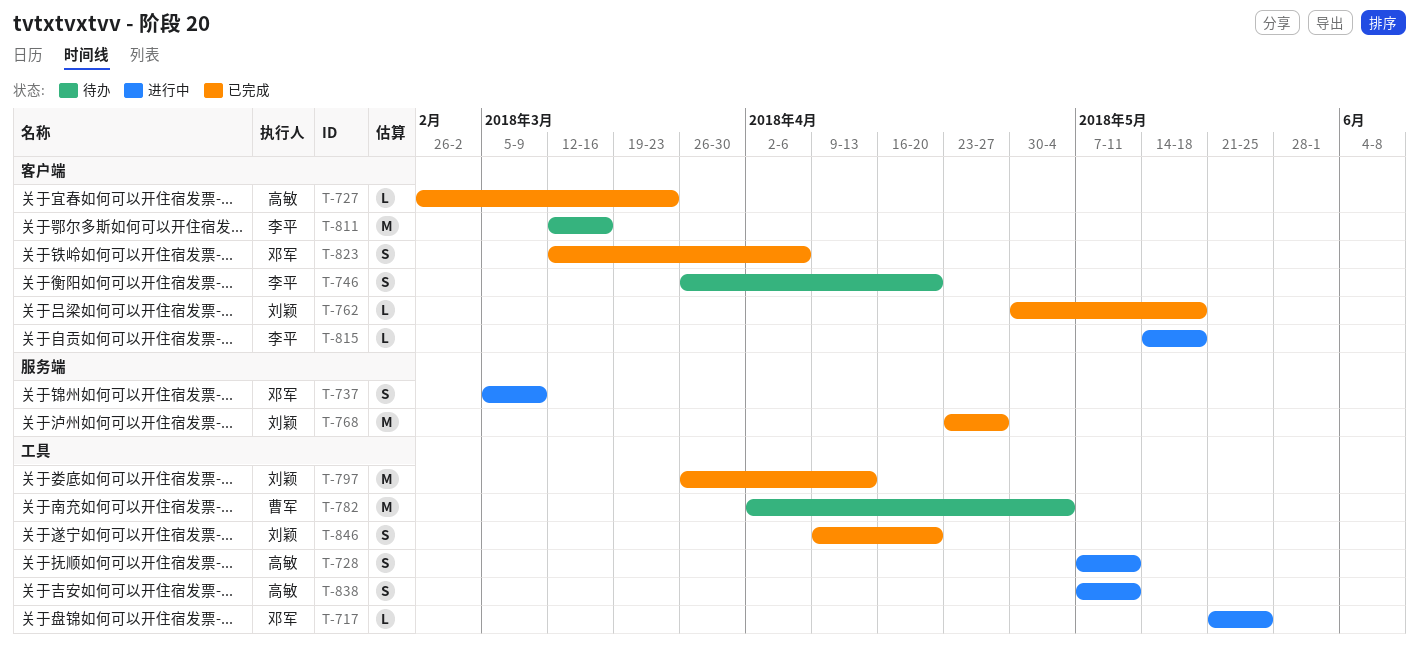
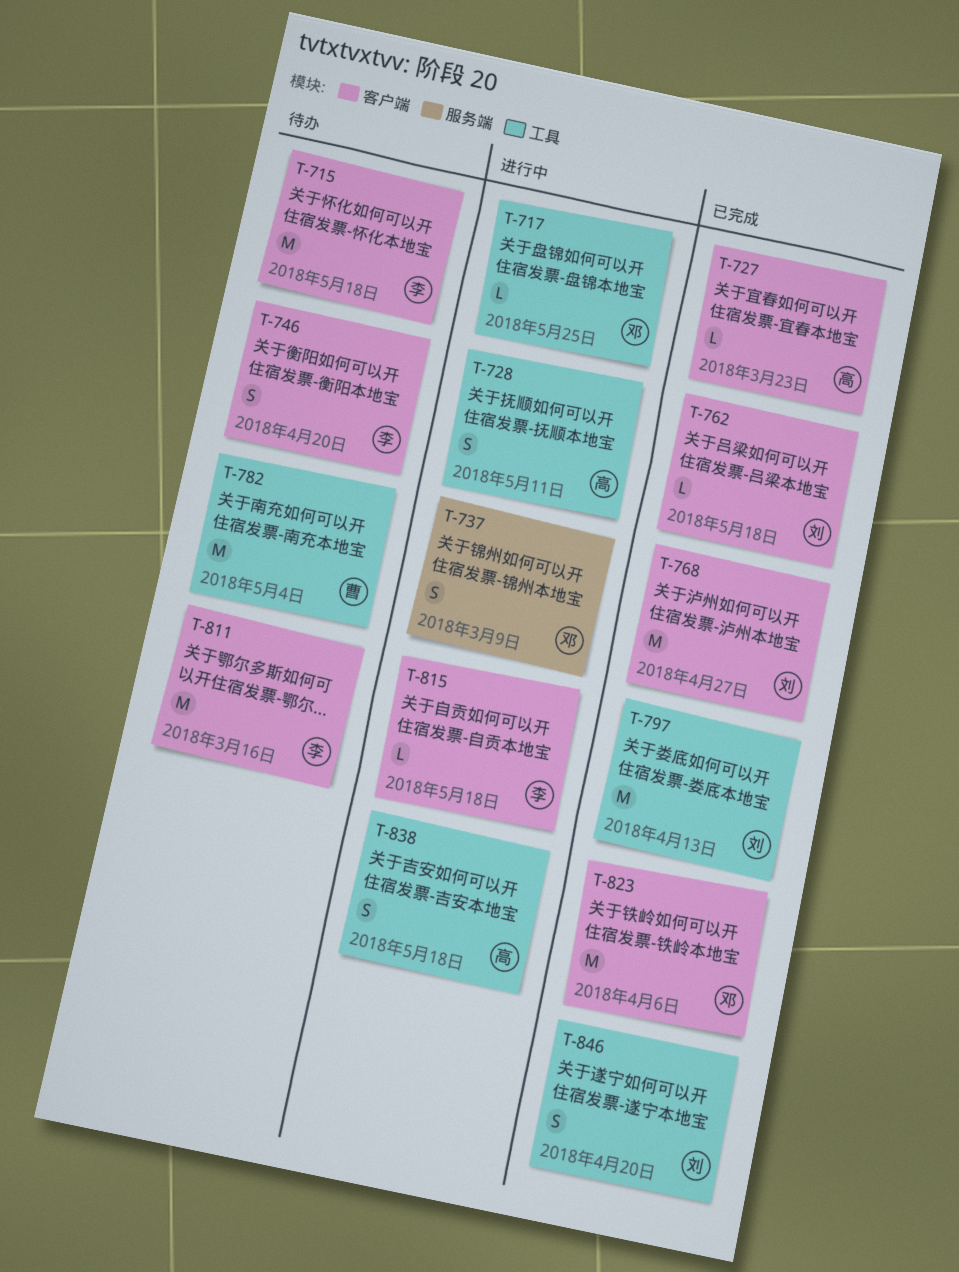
T-715: none -> present
T-768, label: 服务端 -> 客户端
T-823, estimate: S -> M
T-838, due: May 11 -> May 18

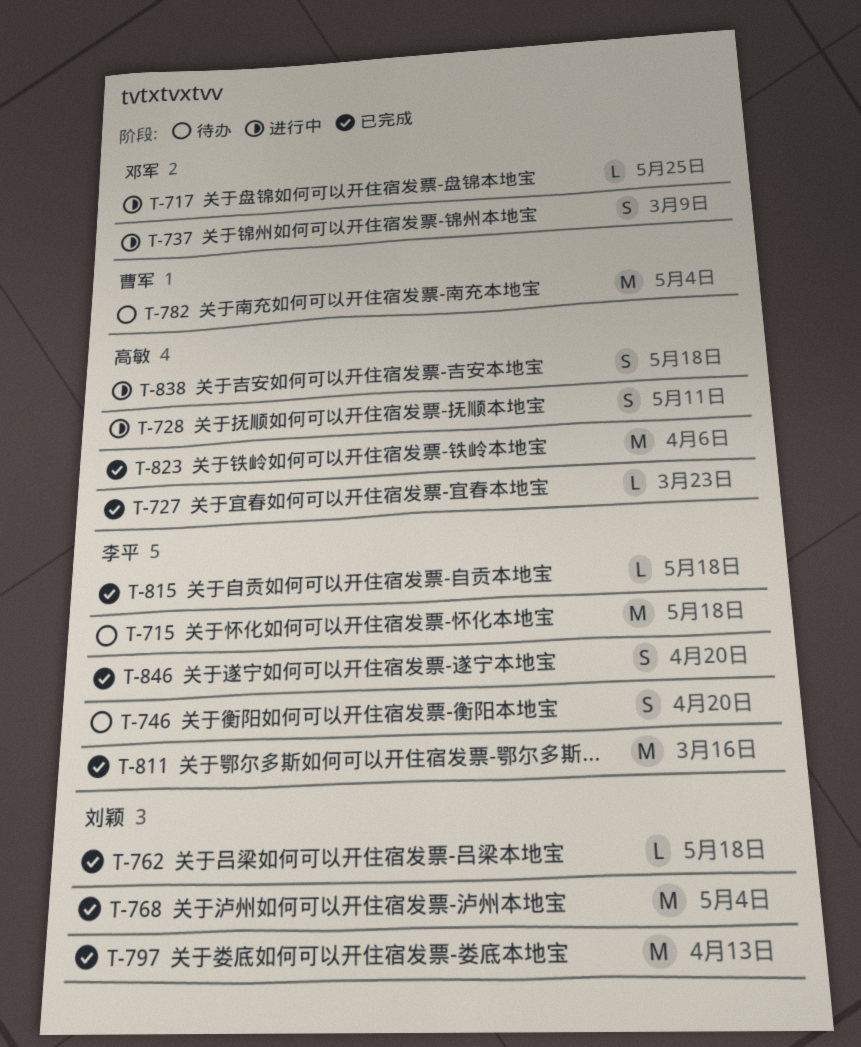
T-768, due: Apr 27 -> May 4
T-811, status: 待办 -> 已完成
T-815, status: 进行中 -> 已完成
T-823, owner: 邓军 -> 高敏
T-846, owner: 刘颖 -> 李平

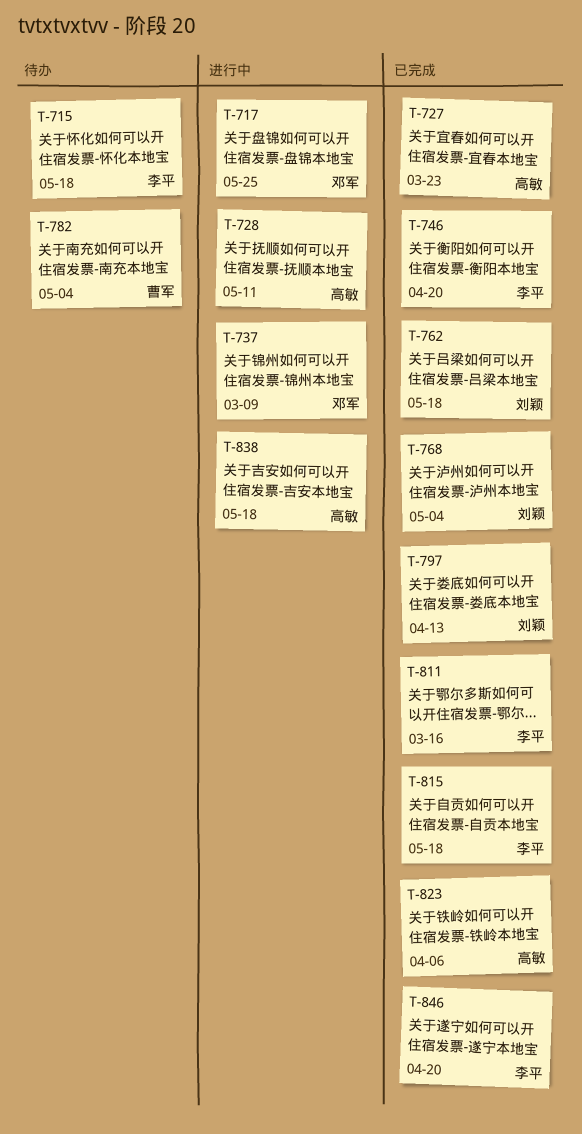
T-746, status: 待办 -> 已完成

